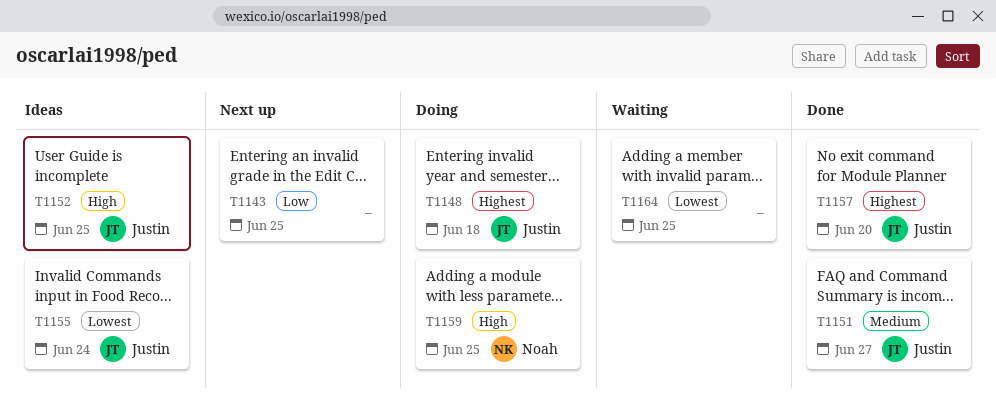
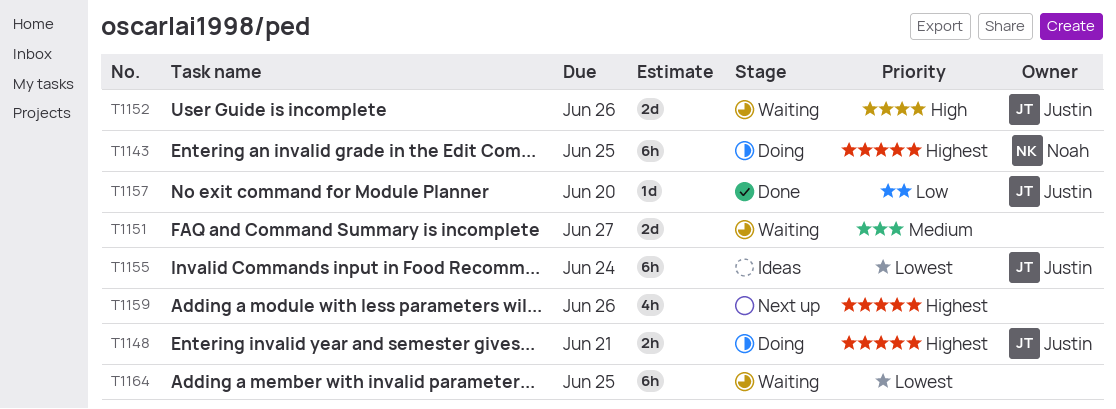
T1143, status: Next up -> Doing
T1143, owner: none -> Noah
T1143, priority: Low -> Highest
T1148, due: Jun 18 -> Jun 21
T1151, status: Done -> Waiting
T1151, owner: Justin -> none
T1152, status: Ideas -> Waiting
T1152, due: Jun 25 -> Jun 26
T1157, priority: Highest -> Low
T1159, status: Doing -> Next up
T1159, owner: Noah -> none
T1159, priority: High -> Highest
T1159, due: Jun 25 -> Jun 26

